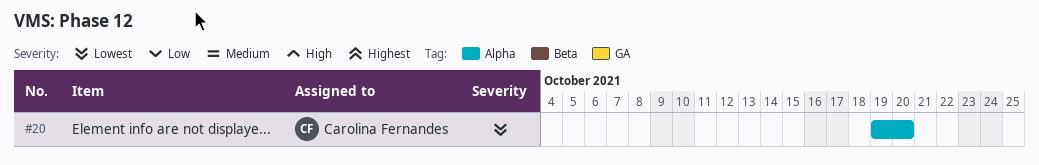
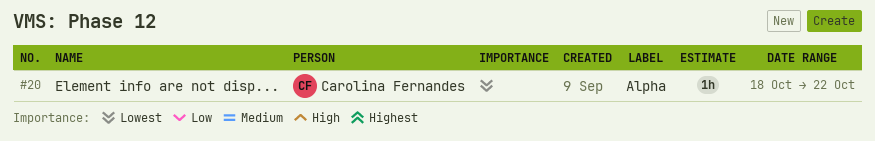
#20, start: Oct 19 -> Oct 18
#20, due: Oct 20 -> Oct 22

